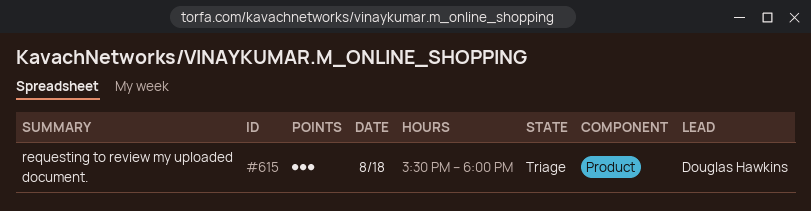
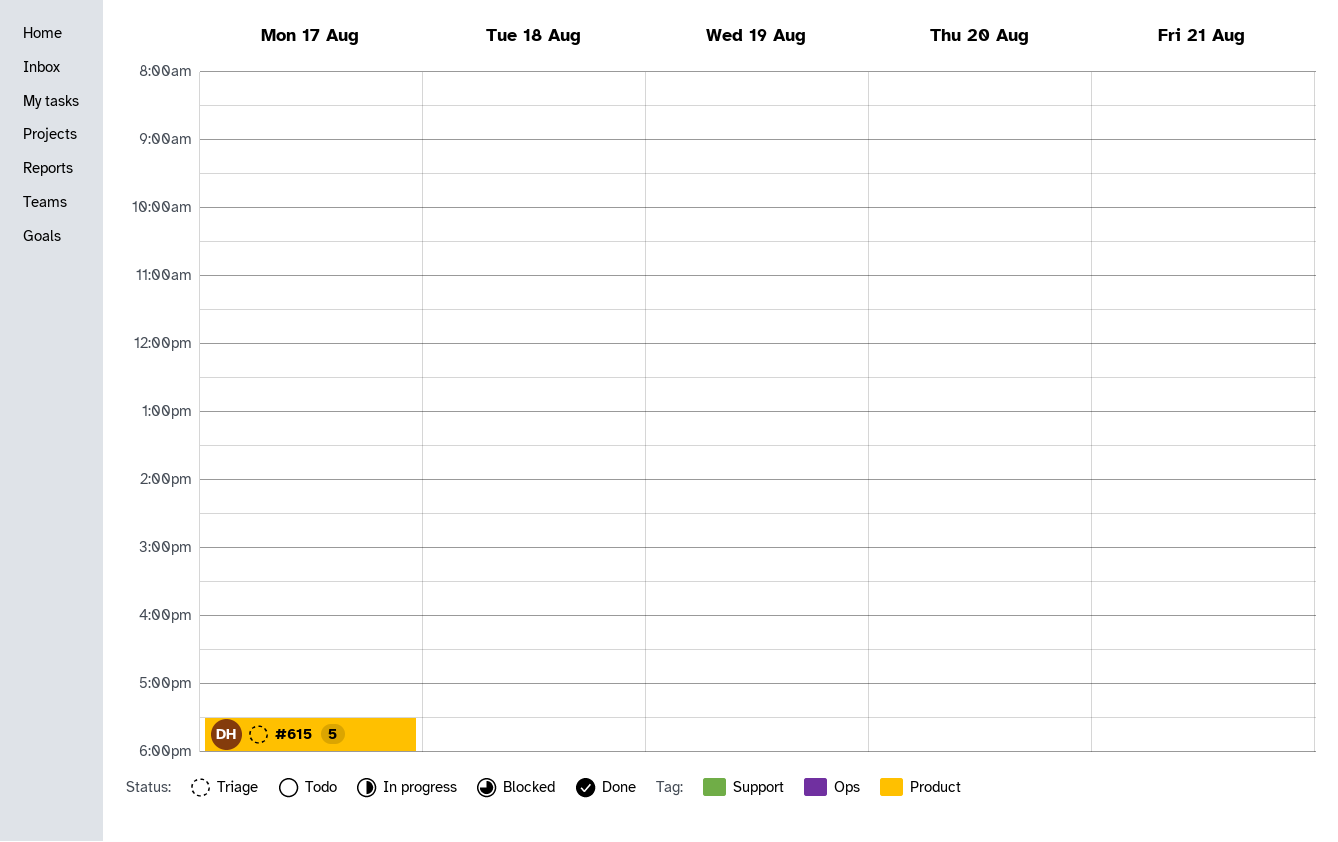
#615, estimate: 3 -> 5
#615, day: Aug 18 -> Aug 17
#615, begins: 15:30 -> 17:30

